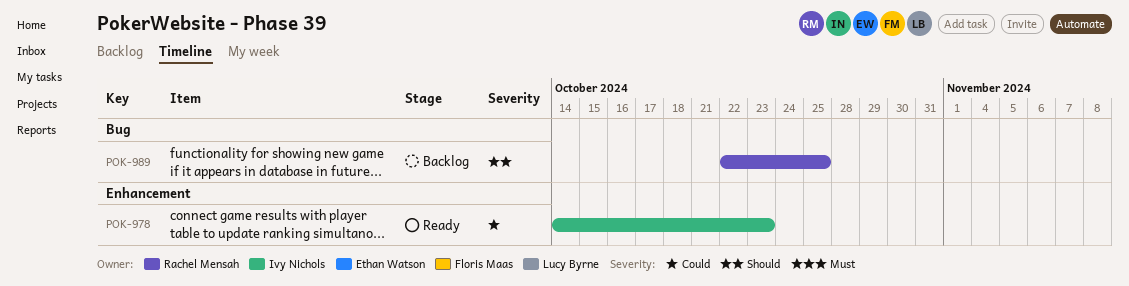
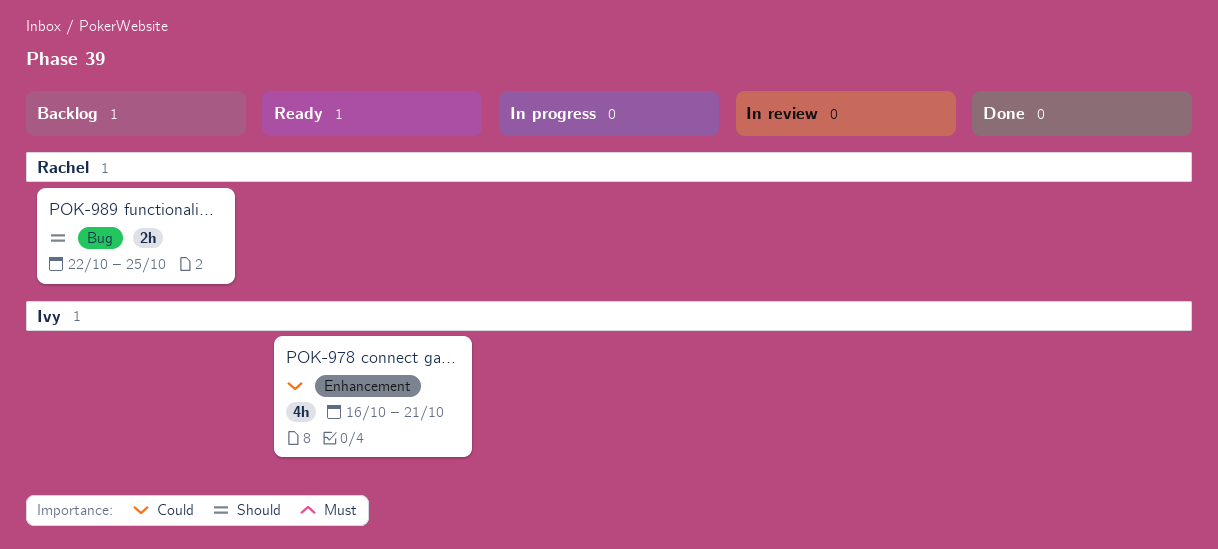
POK-978, start: Oct 14 -> Oct 16
POK-978, due: Oct 23 -> Oct 21

